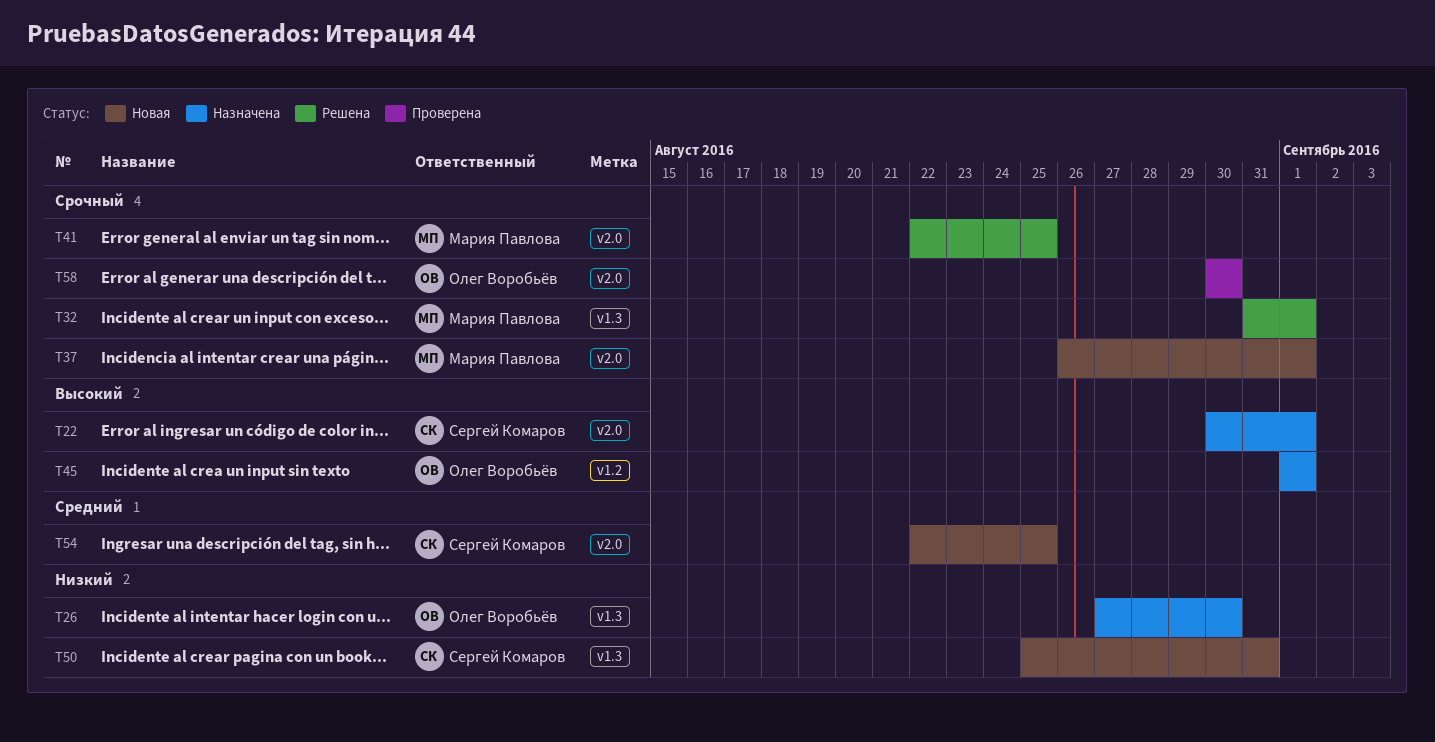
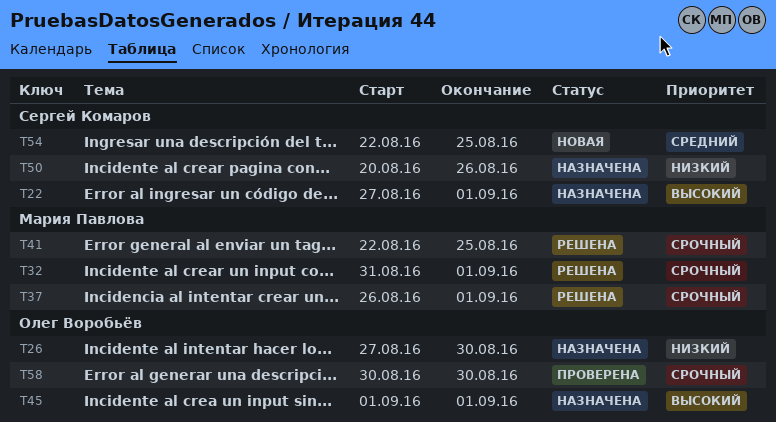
T22, start: Aug 30 -> Aug 27
T37, status: Новая -> Решена
T50, status: Новая -> Назначена
T50, start: Aug 25 -> Aug 20
T50, due: Aug 31 -> Aug 26

